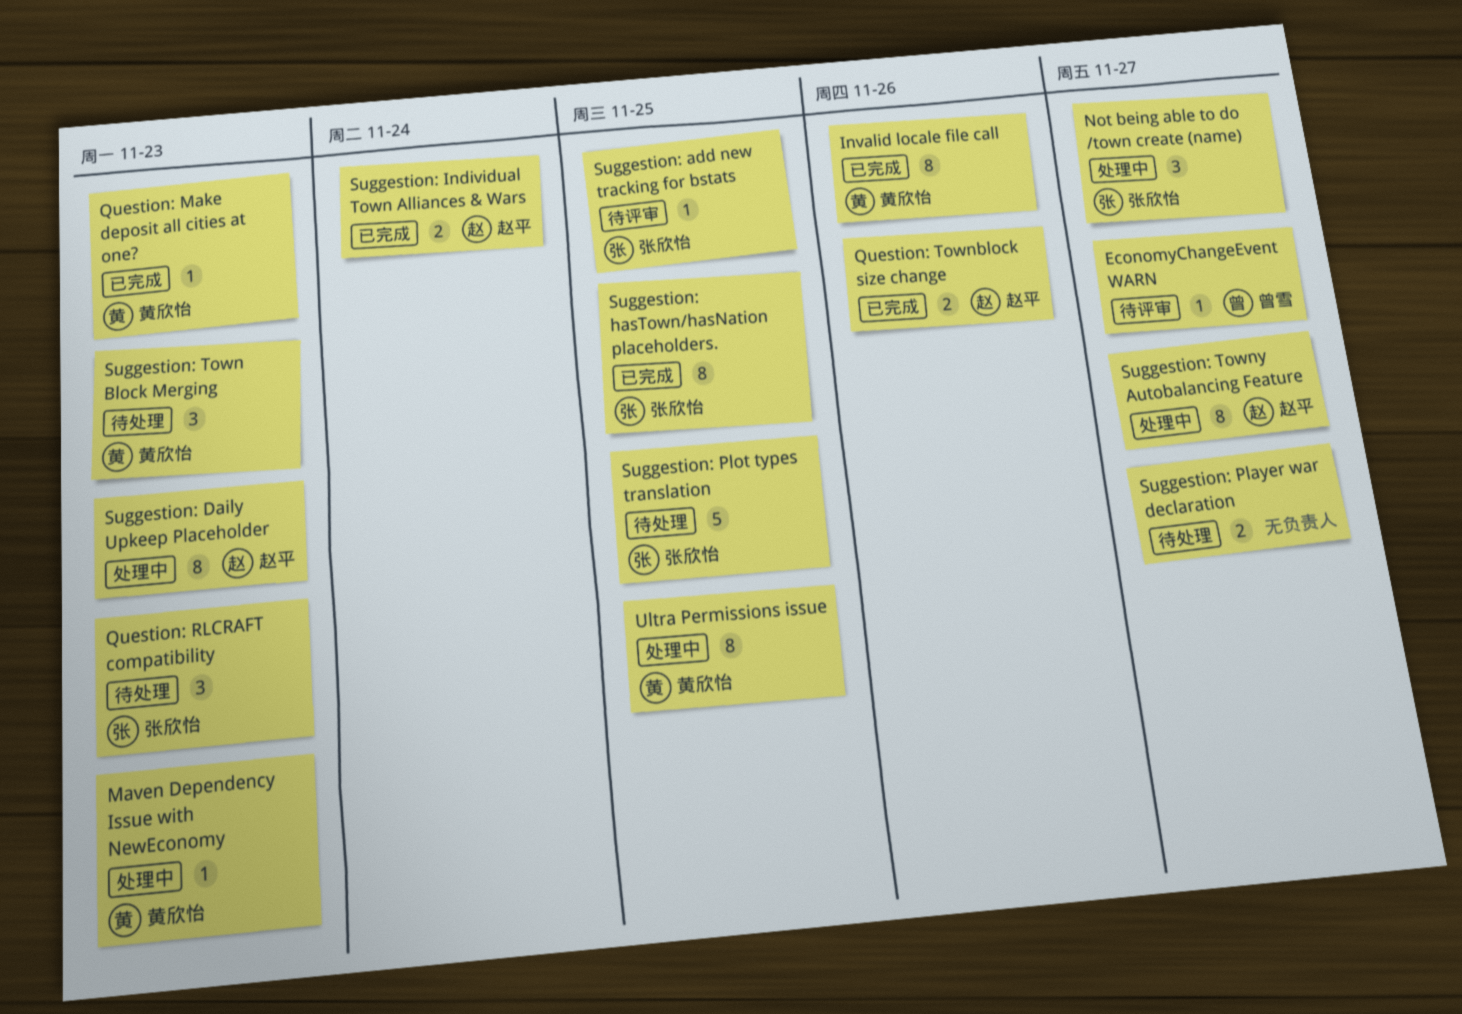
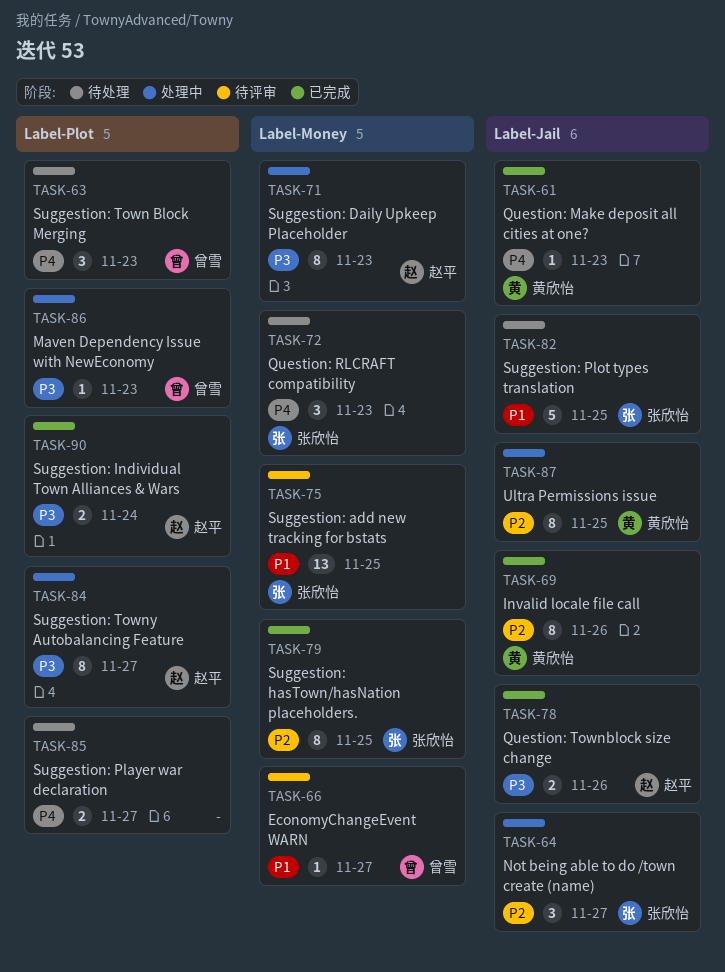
Maven Dependency Issue with NewEconomy, owner: 黄欣怡 -> 曾雪
Suggestion: add new tracking for bstats, estimate: 1 -> 13
Suggestion: Town Block Merging, owner: 黄欣怡 -> 曾雪

